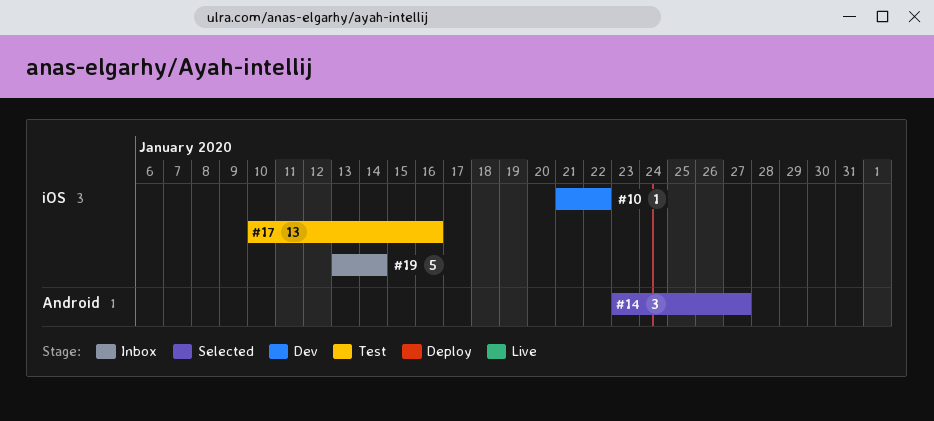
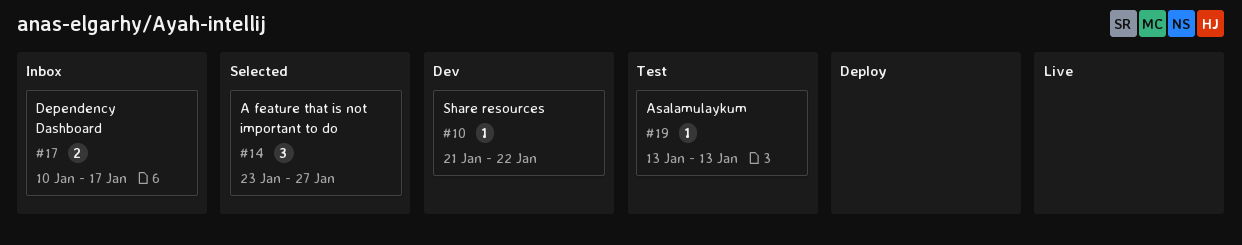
#17, status: Test -> Inbox
#17, estimate: 13 -> 2
#17, due: Jan 16 -> Jan 17
#19, status: Inbox -> Test
#19, estimate: 5 -> 1
#19, due: Jan 14 -> Jan 13

